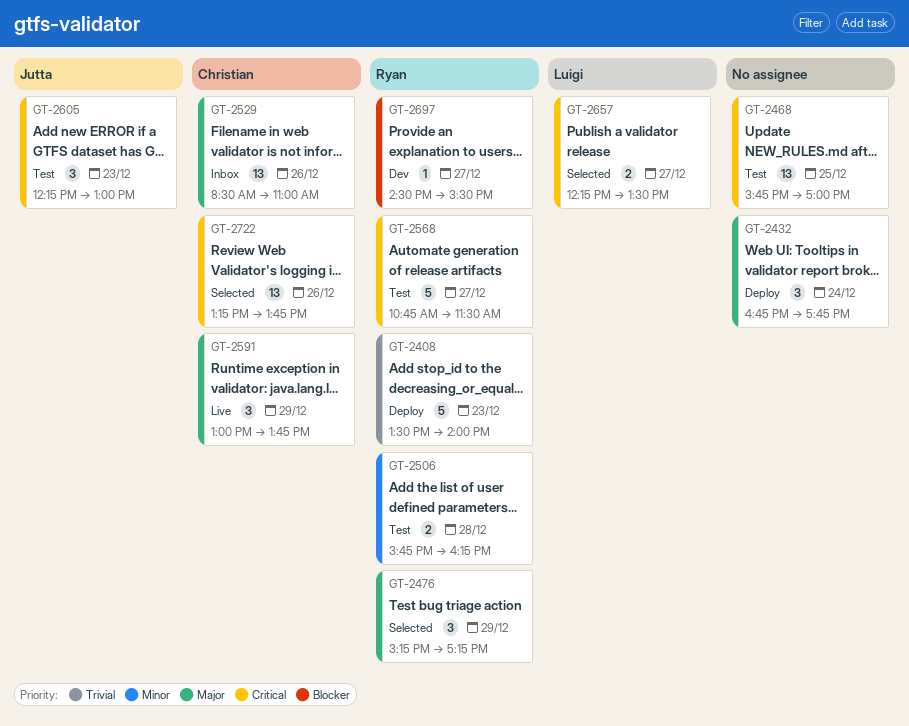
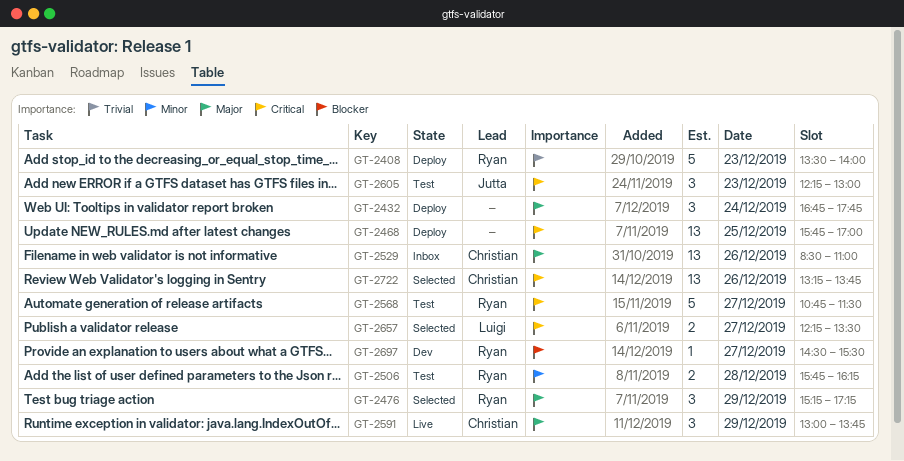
GT-2468, status: Test -> Deploy

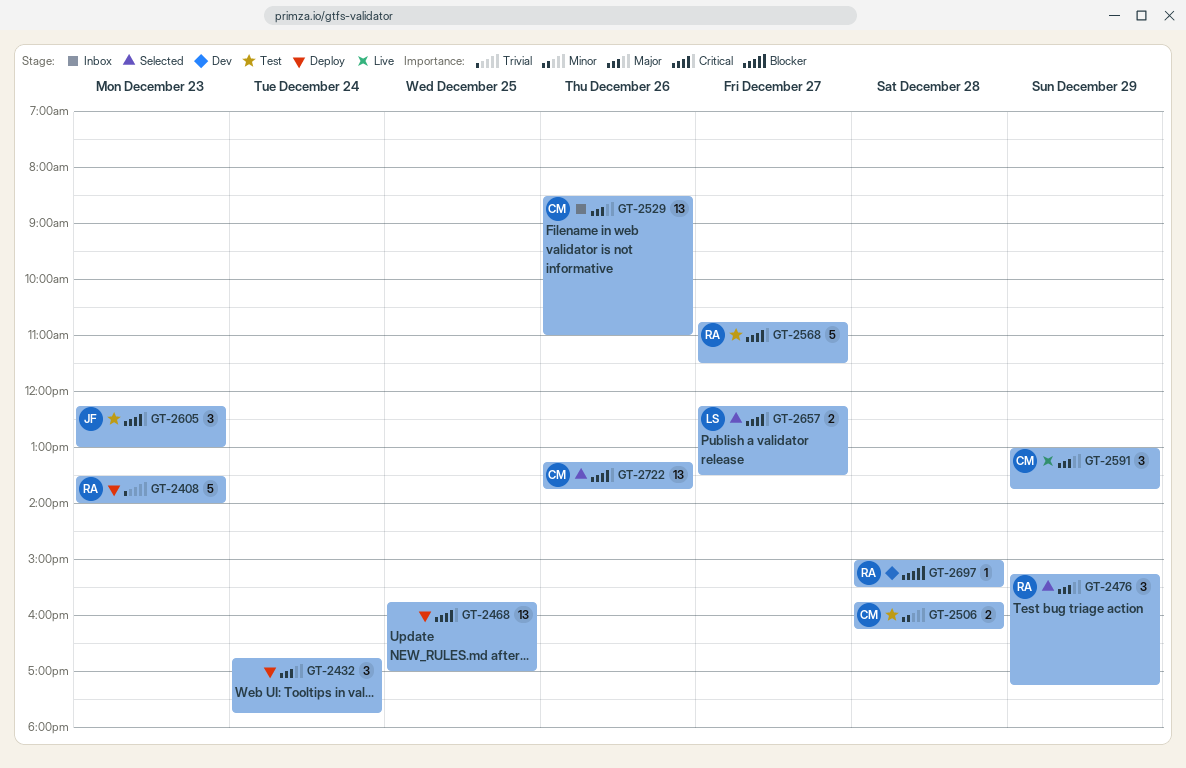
GT-2506, owner: Ryan -> Christian
GT-2697, day: Dec 27 -> Dec 28
GT-2697, begins: 14:30 -> 15:00

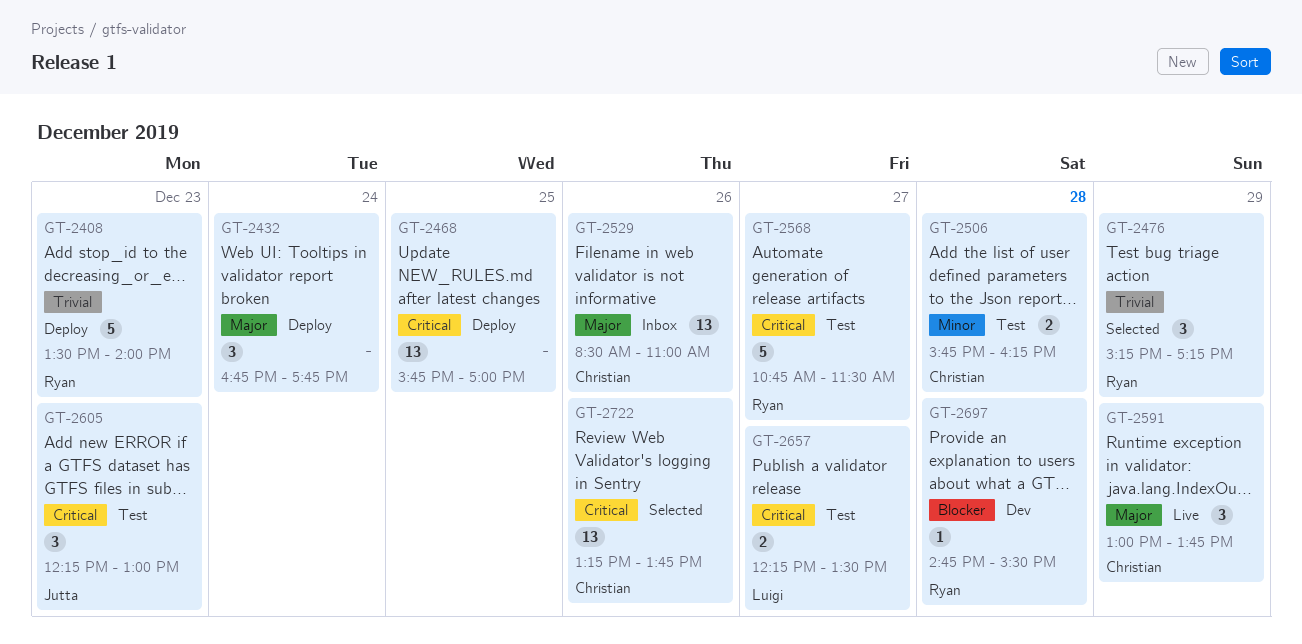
GT-2476, priority: Major -> Trivial
GT-2657, status: Selected -> Test
GT-2697, begins: 15:00 -> 14:45

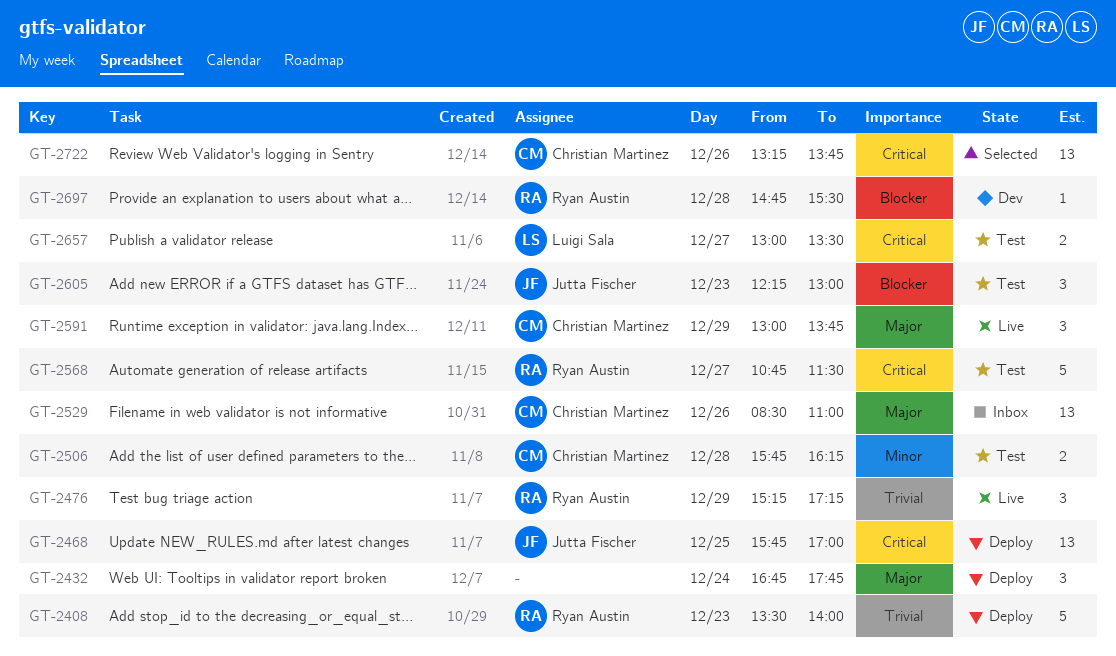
GT-2468, owner: none -> Jutta Fischer
GT-2476, status: Selected -> Live
GT-2605, priority: Critical -> Blocker
GT-2657, begins: 12:15 -> 13:00

